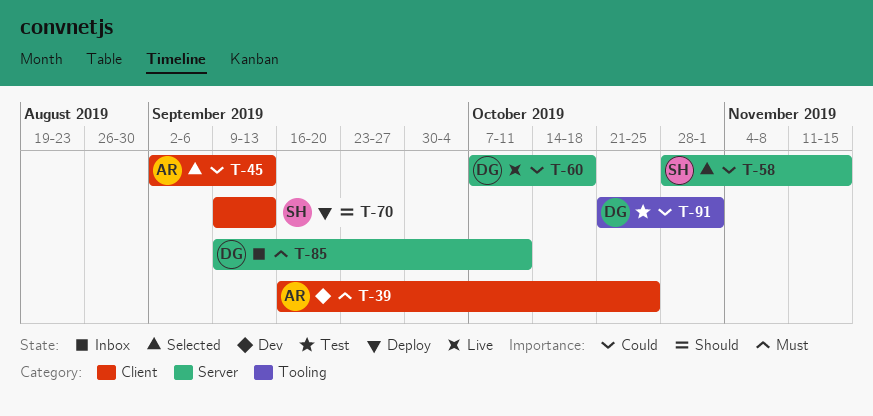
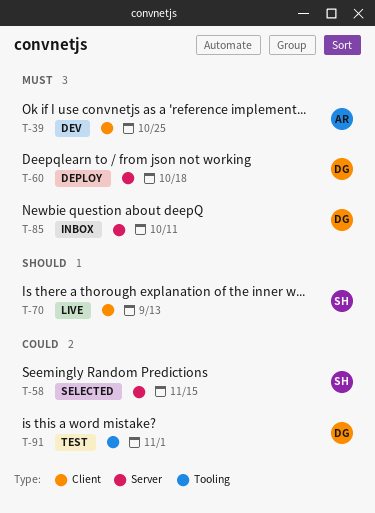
T-45: present -> none
T-60, status: Live -> Deploy
T-60, priority: Could -> Must
T-70, status: Deploy -> Live

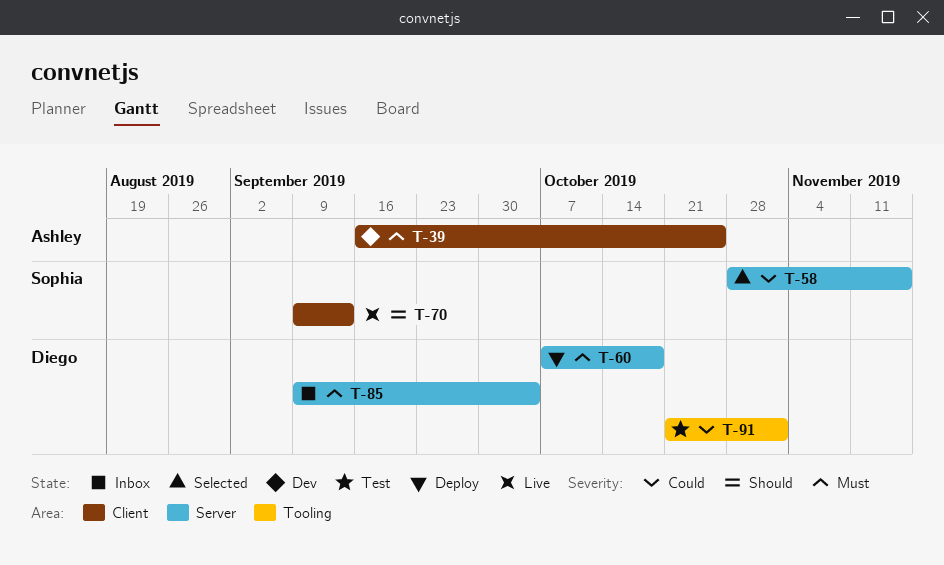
T-85, due: Oct 11 -> Oct 4

